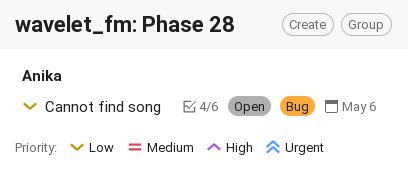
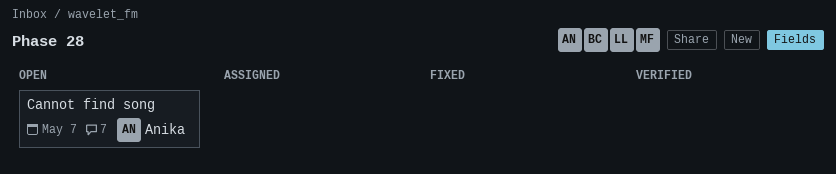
Cannot find song, due: May 6 -> May 7

